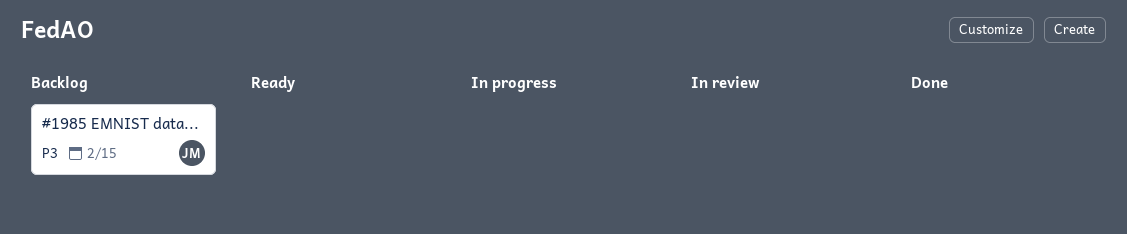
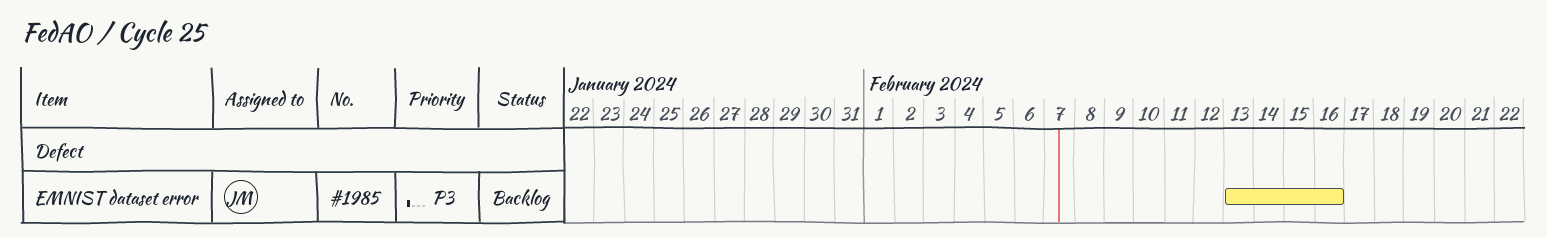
#1985, due: Feb 15 -> Feb 16

